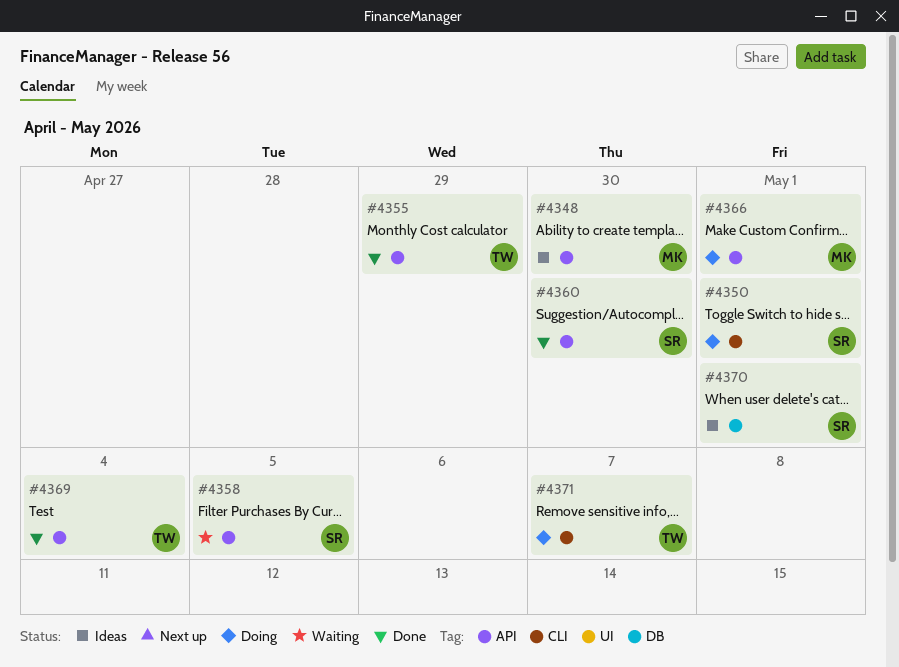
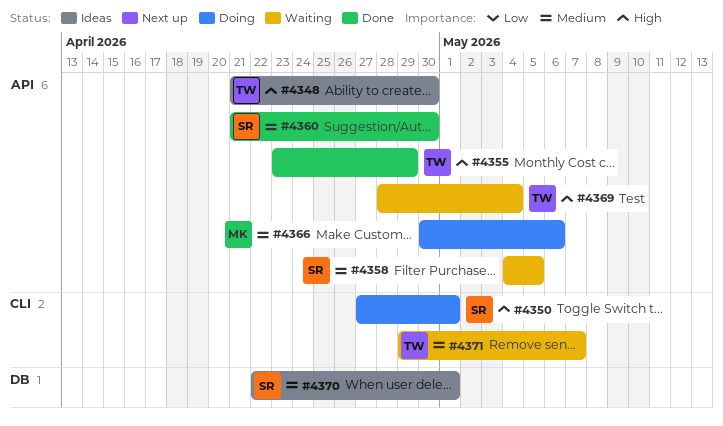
#4348, owner: MK -> TW
#4366, due: May 1 -> May 6
#4369, status: Done -> Waiting
#4371, status: Doing -> Waiting

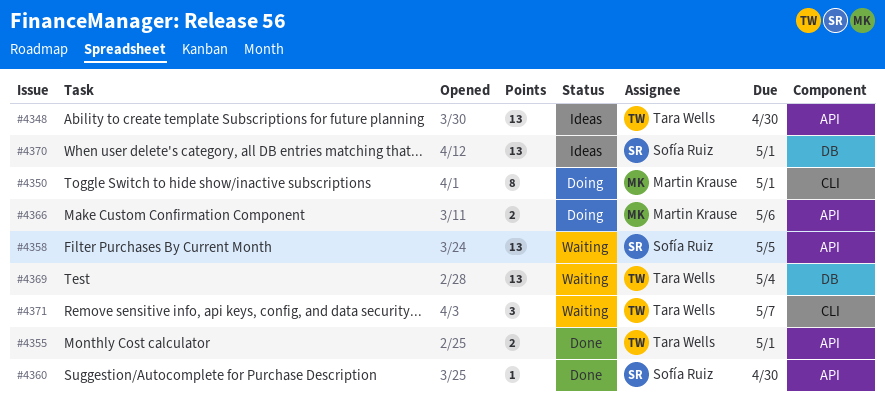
#4350, owner: Sofía Ruiz -> Martin Krause
#4355, due: Apr 29 -> May 1
#4369, label: API -> DB

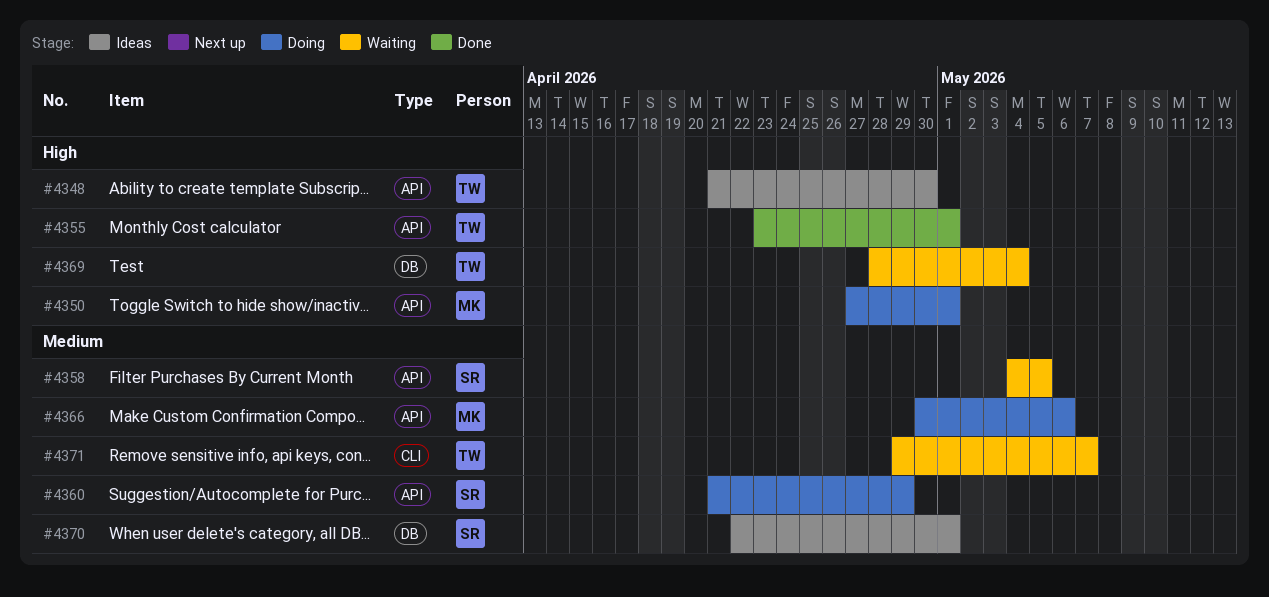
#4350, label: CLI -> API
#4360, status: Done -> Doing
#4360, due: Apr 30 -> Apr 29

